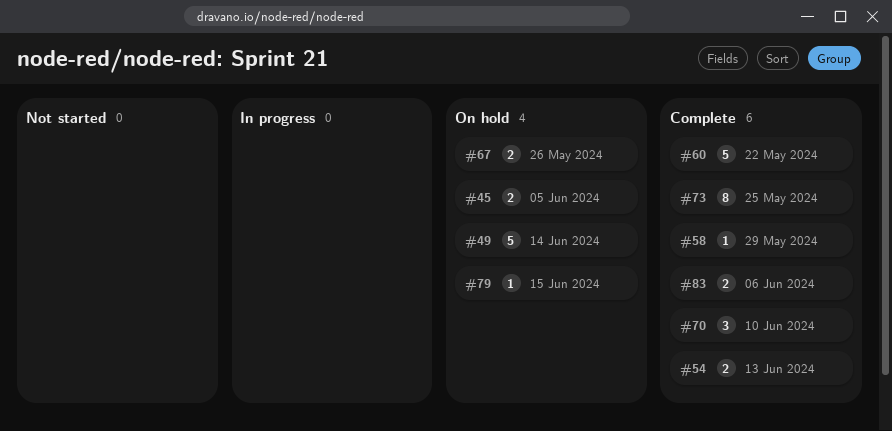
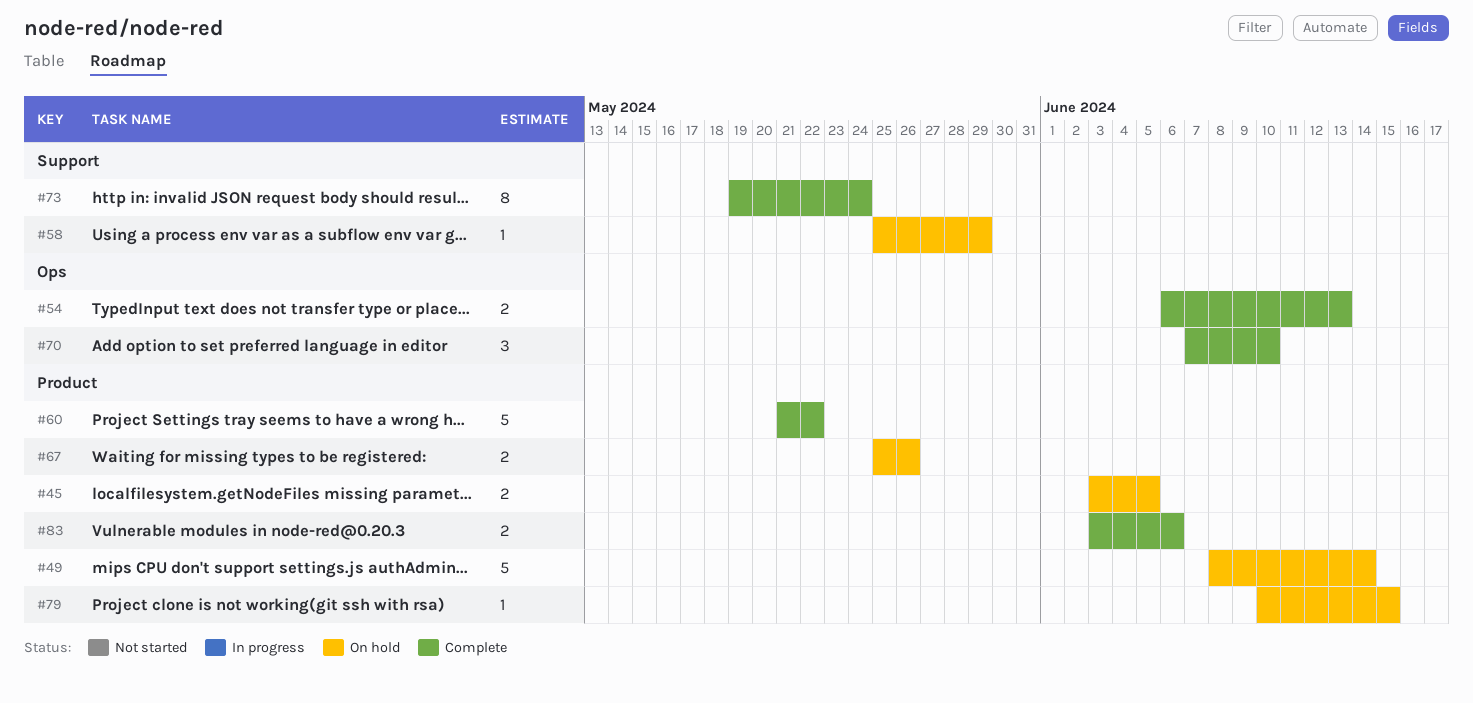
#58, status: Complete -> On hold
#73, due: May 25 -> May 24

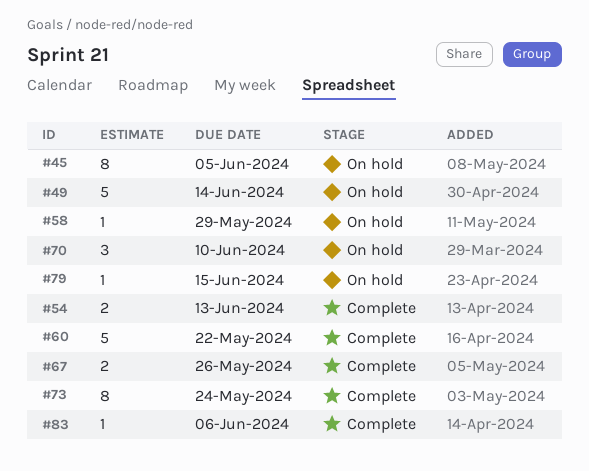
#45, estimate: 2 -> 8
#67, status: On hold -> Complete
#70, status: Complete -> On hold
#83, estimate: 2 -> 1

